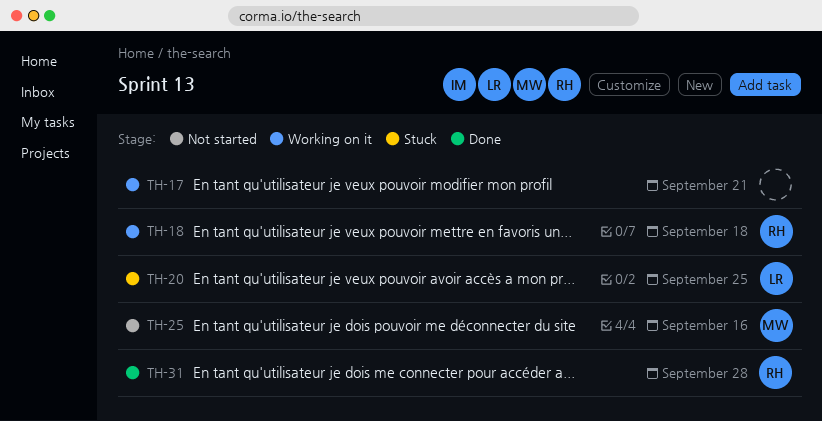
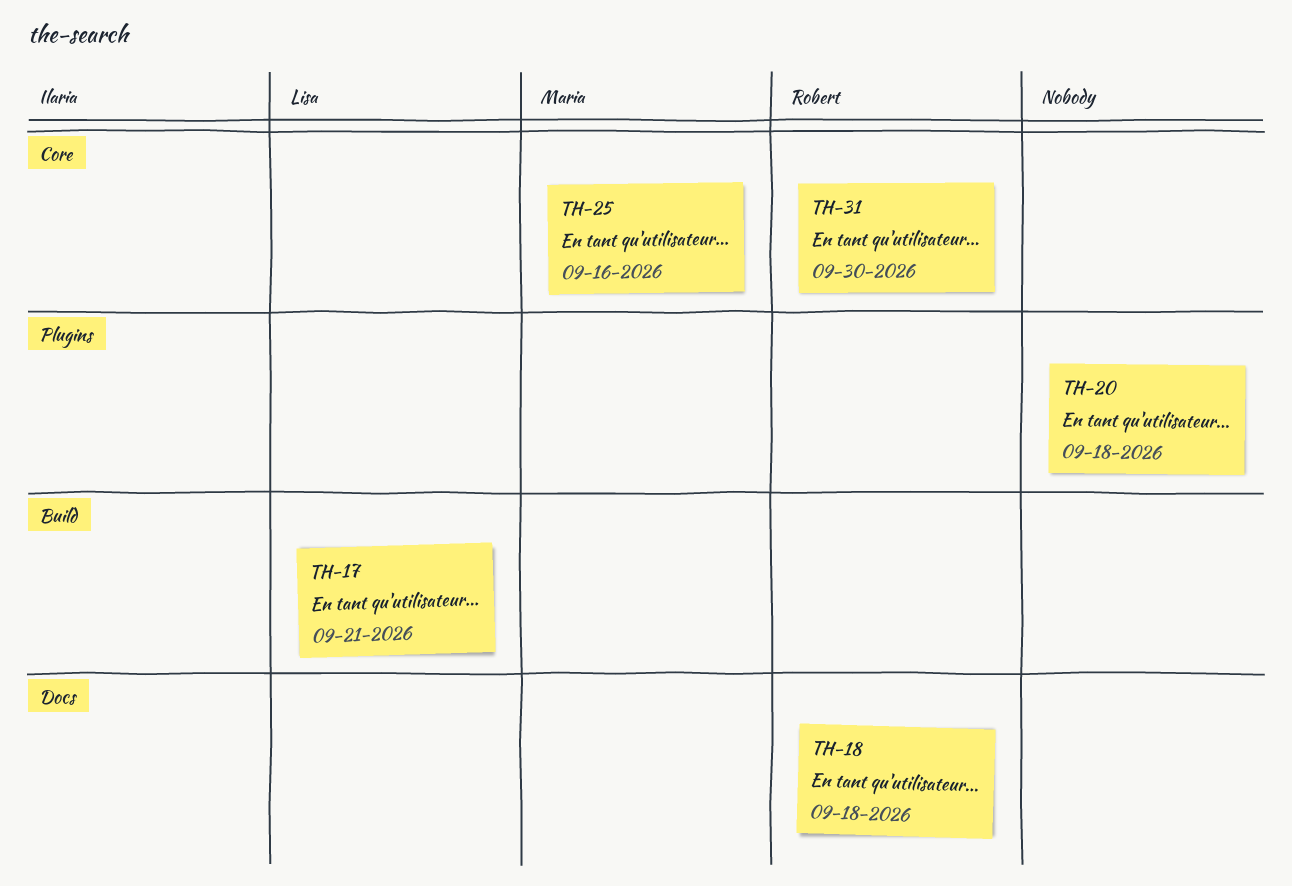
TH-17, owner: none -> Lisa
TH-20, owner: Lisa -> none
TH-20, due: Sep 25 -> Sep 18
TH-31, due: Sep 28 -> Sep 30

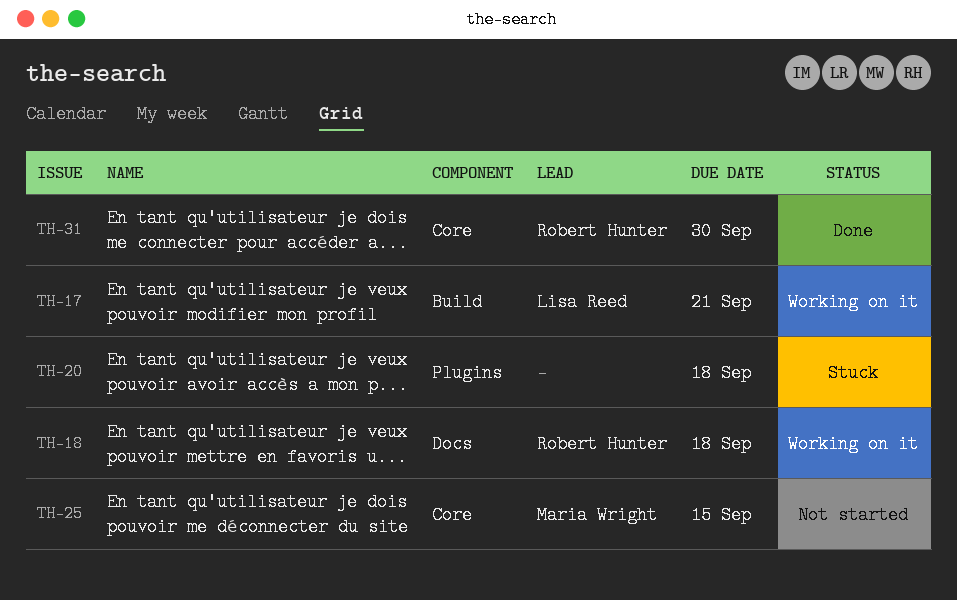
TH-25, due: Sep 16 -> Sep 15

